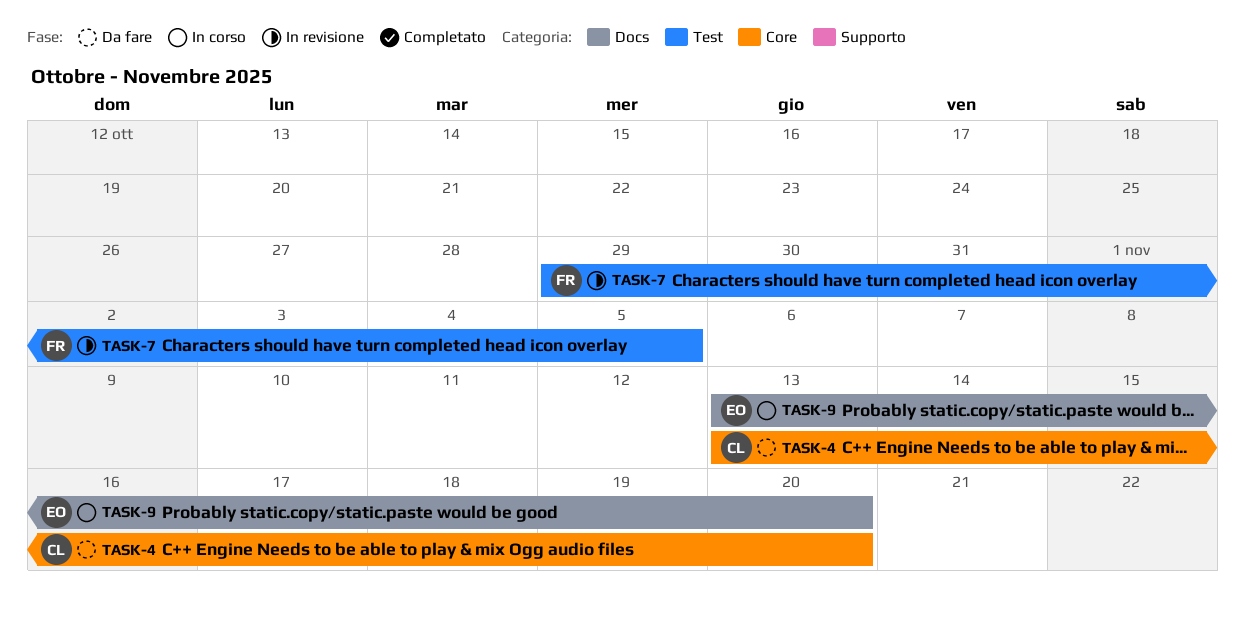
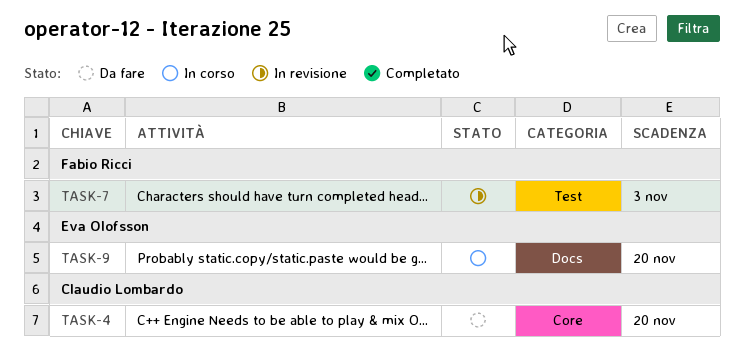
TASK-7, due: Nov 5 -> Nov 3

